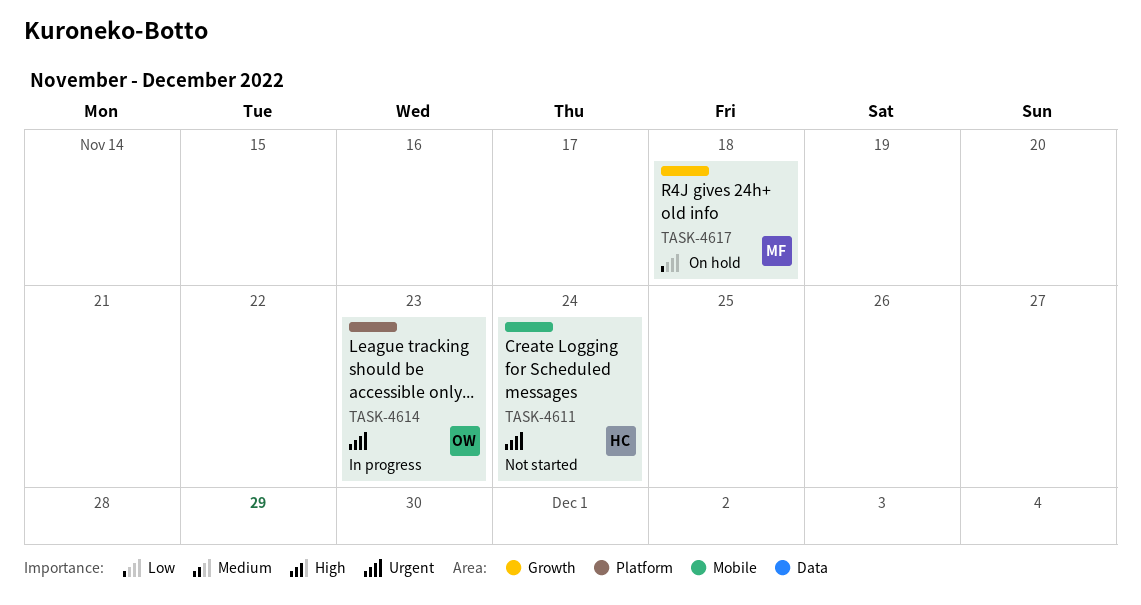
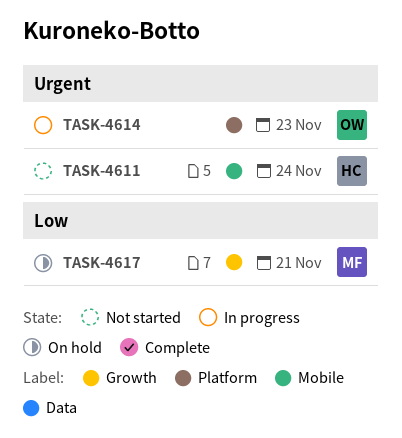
TASK-4617, due: Nov 18 -> Nov 21

